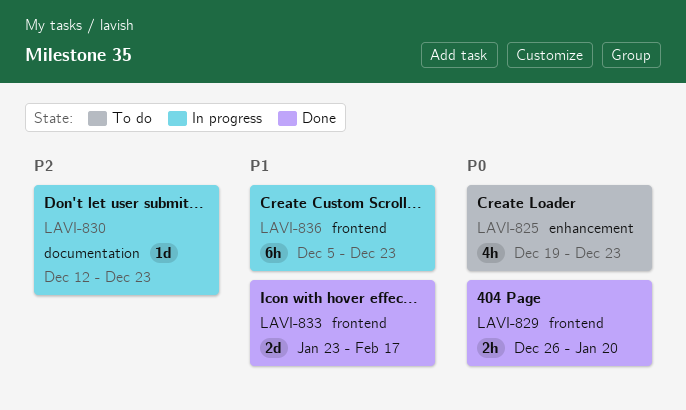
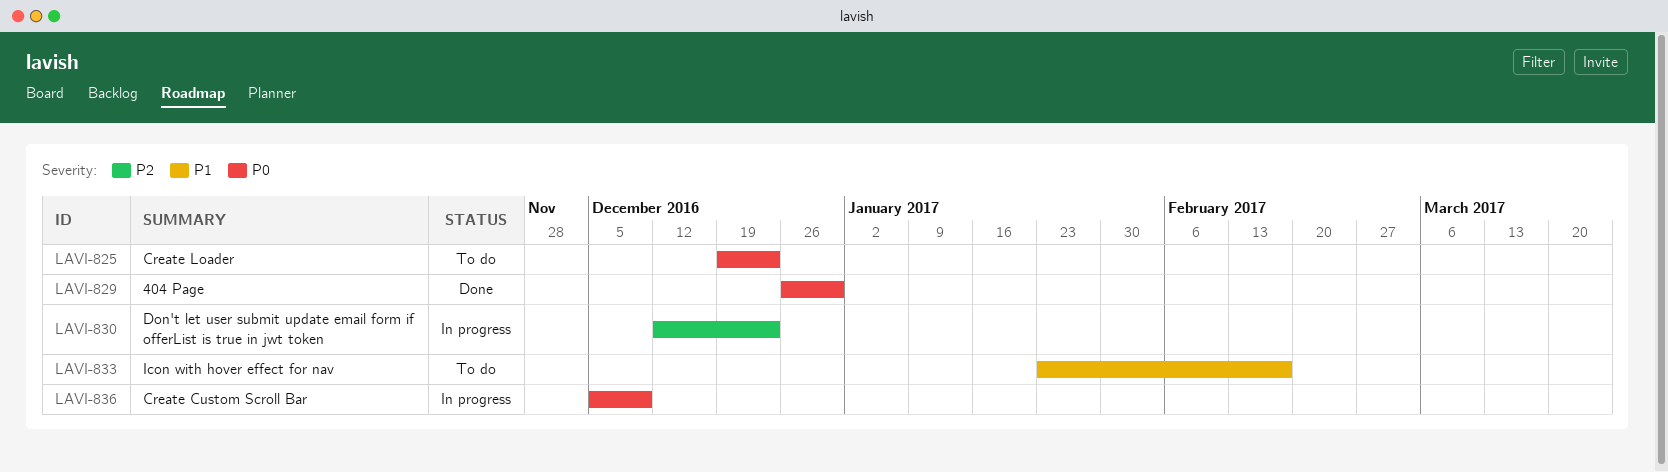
LAVI-829, due: Jan 20 -> Dec 30
LAVI-833, status: Done -> To do
LAVI-836, priority: P1 -> P0
LAVI-836, due: Dec 23 -> Dec 9

